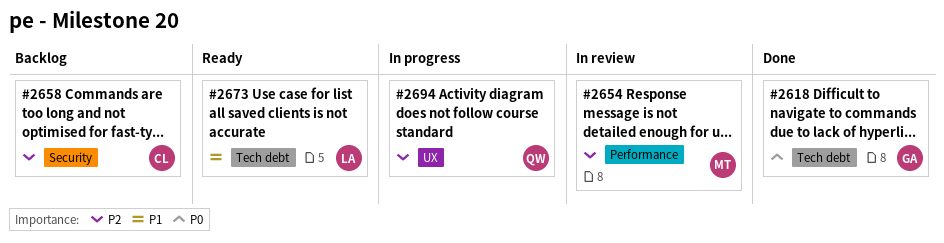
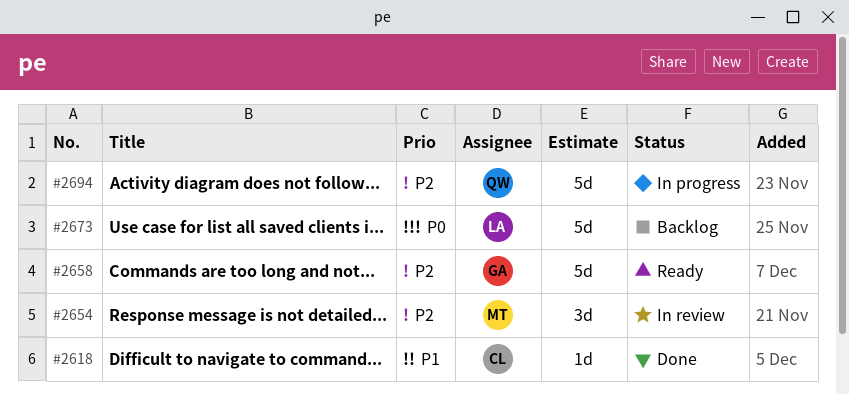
#2618, owner: GA -> CL
#2618, priority: P0 -> P1
#2658, status: Backlog -> Ready
#2658, owner: CL -> GA
#2673, status: Ready -> Backlog
#2673, priority: P1 -> P0

